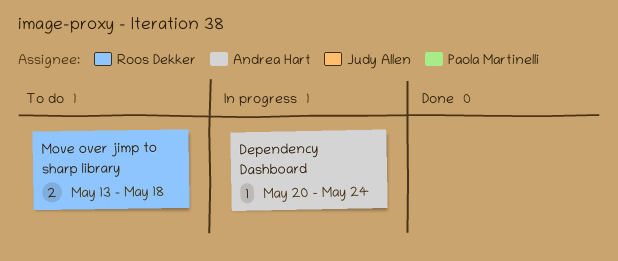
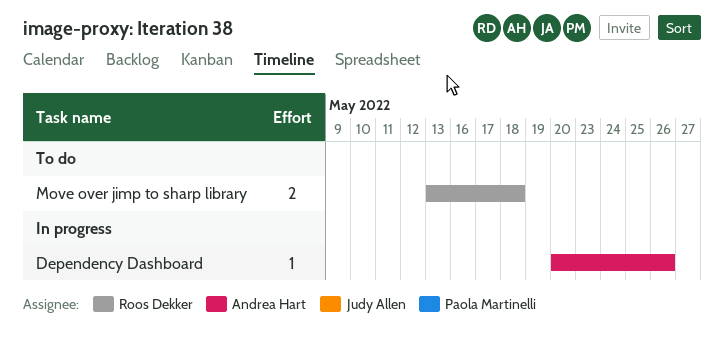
Dependency Dashboard, due: May 24 -> May 26

